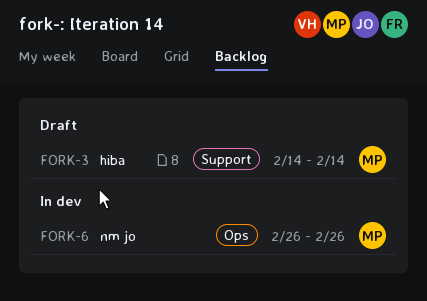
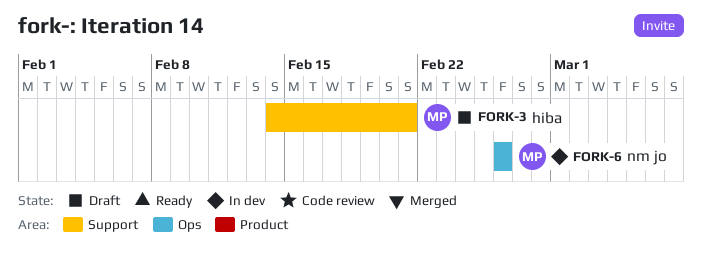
FORK-3, due: Feb 14 -> Feb 21

